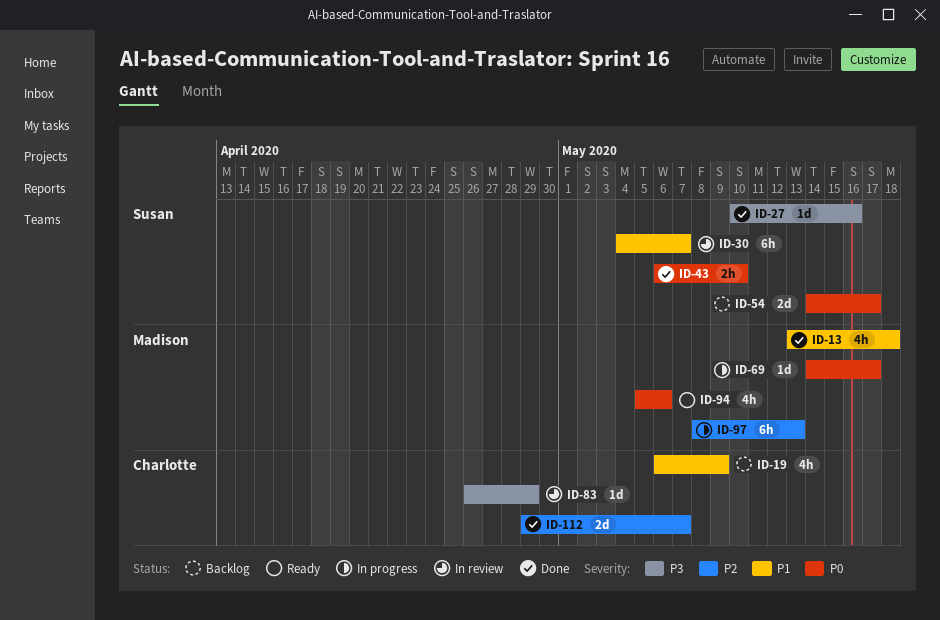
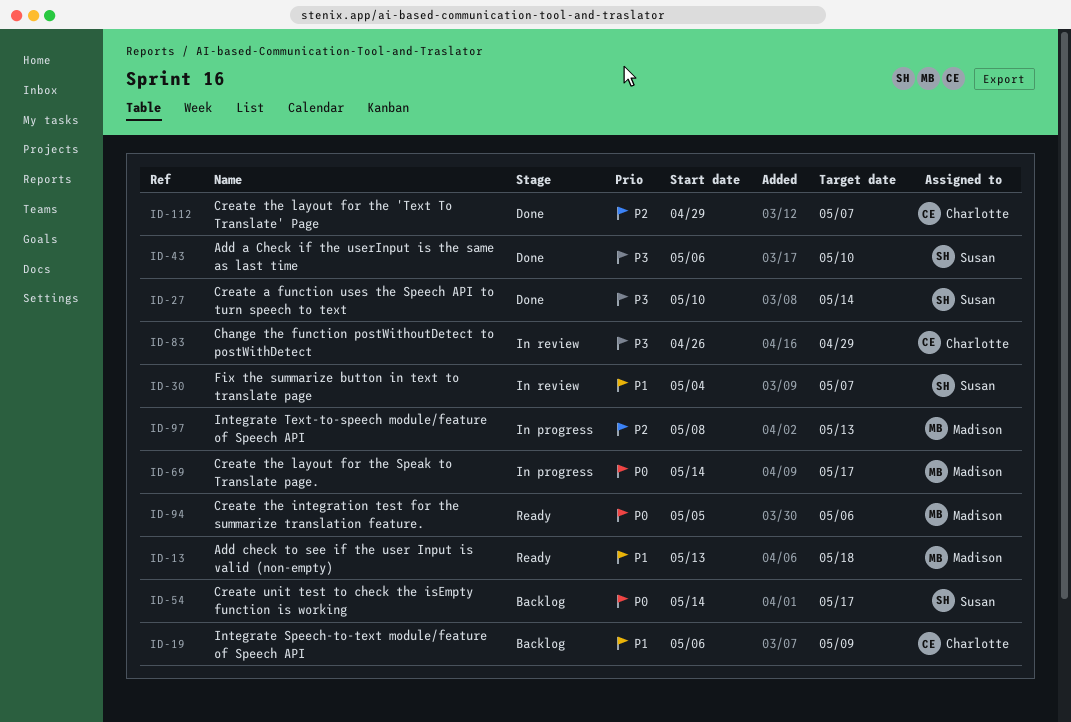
ID-13, status: Done -> Ready
ID-27, due: May 16 -> May 14
ID-43, priority: P0 -> P3

